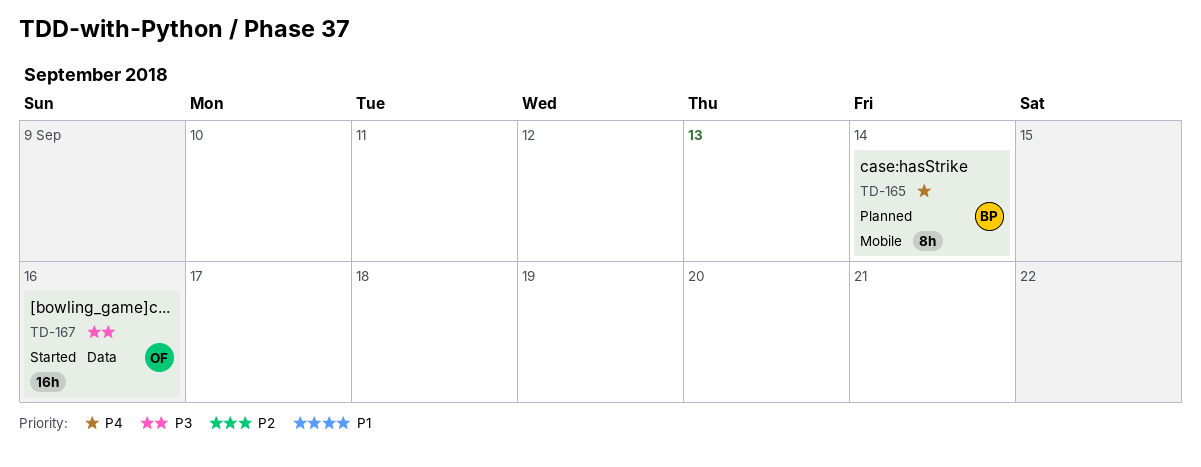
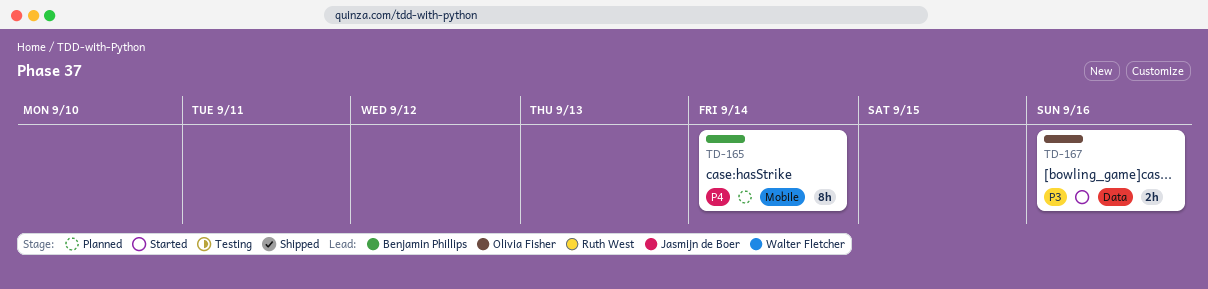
TD-167, estimate: 16h -> 2h

